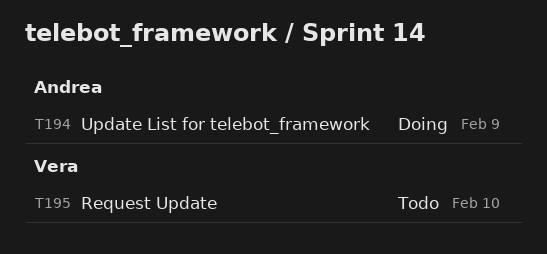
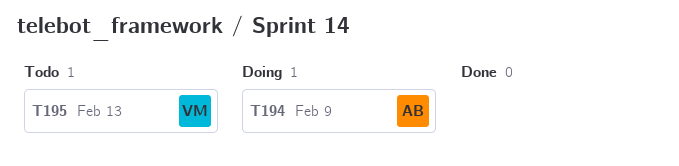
T195, due: Feb 10 -> Feb 13

